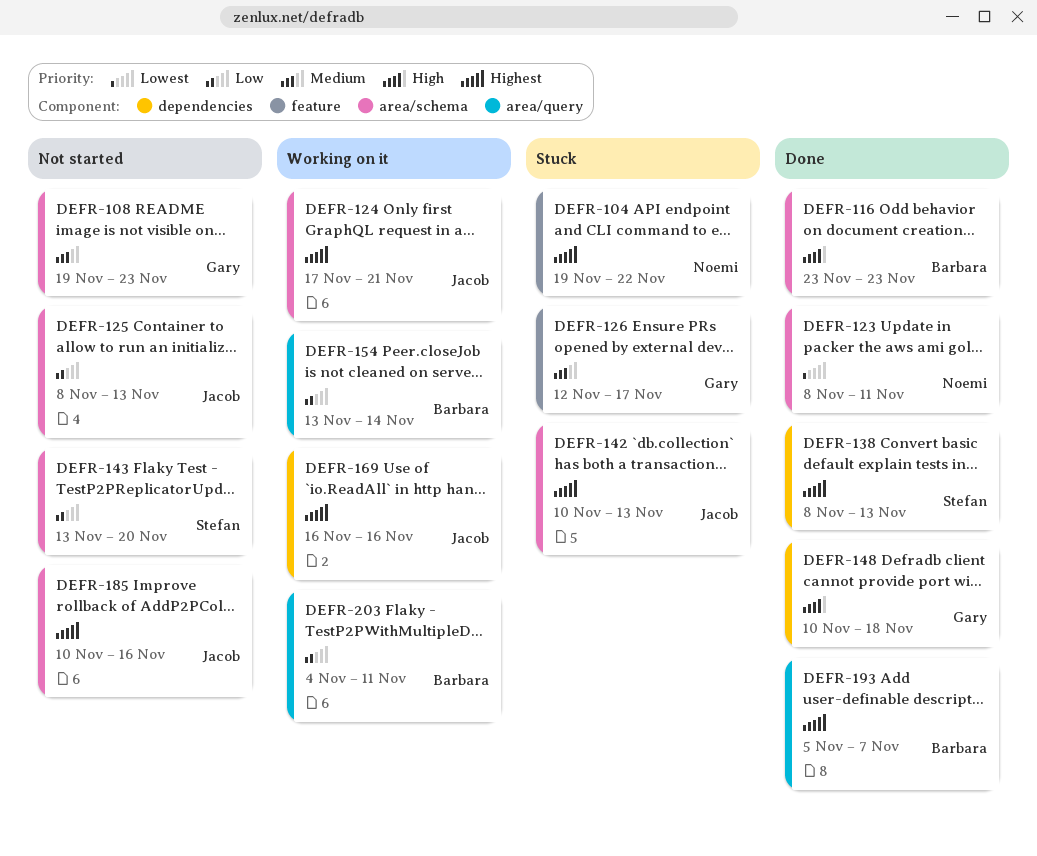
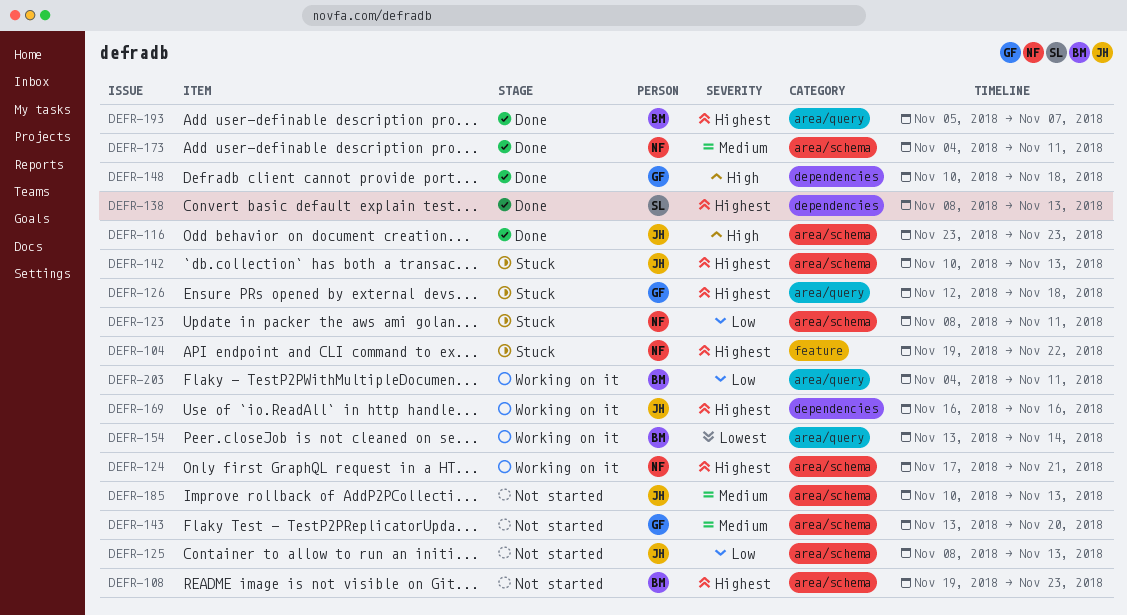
DEFR-108, owner: Gary -> Barbara
DEFR-108, priority: Medium -> Highest
DEFR-116, owner: Barbara -> Jacob
DEFR-123, status: Done -> Stuck
DEFR-123, priority: Lowest -> Low
DEFR-124, owner: Jacob -> Noemi
DEFR-126, priority: Medium -> Highest
DEFR-126, label: feature -> area/query
DEFR-126, due: Nov 17 -> Nov 18
DEFR-143, owner: Stefan -> Gary
DEFR-143, priority: Low -> Medium
DEFR-154, priority: Low -> Lowest
DEFR-173: none -> present
DEFR-185, priority: Highest -> Medium
DEFR-185, due: Nov 16 -> Nov 13

